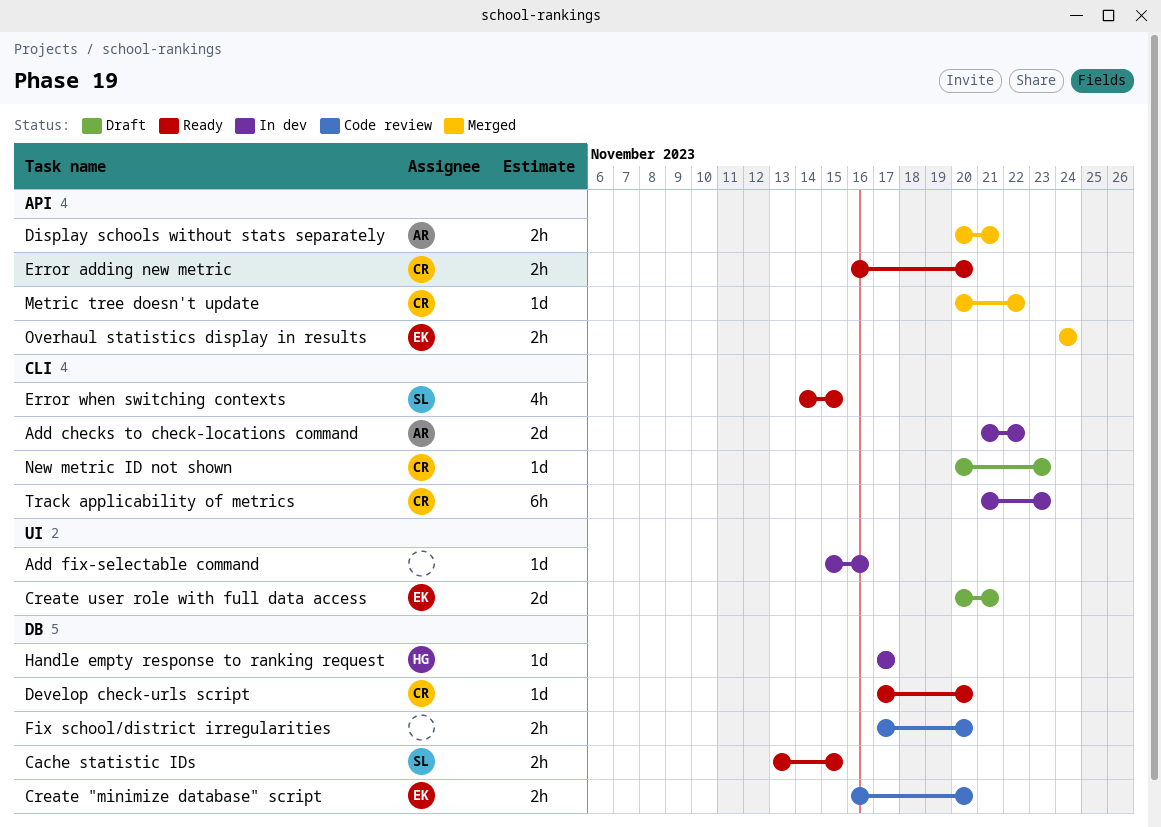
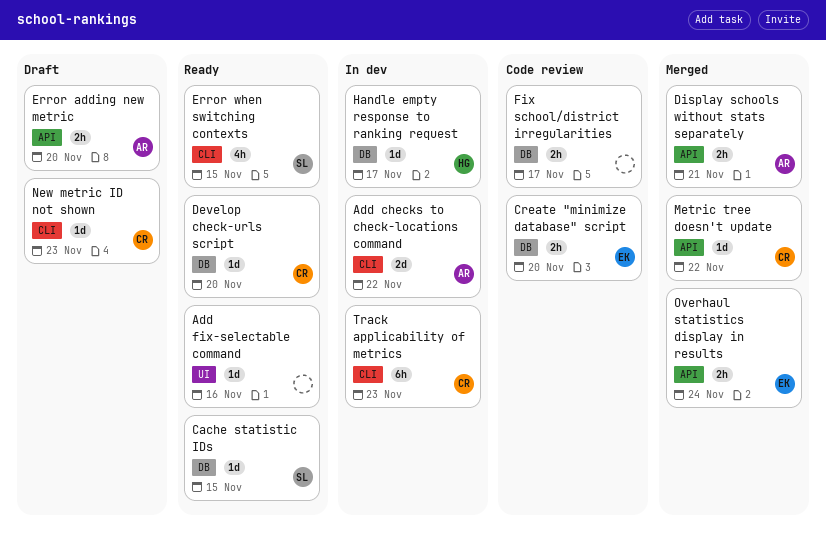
Add fix-selectable command, status: In dev -> Ready
Cache statistic IDs, estimate: 2h -> 1d
Create user role with full data access: present -> none
Error adding new metric, status: Ready -> Draft
Error adding new metric, owner: CR -> AR
Fix school/district irregularities, due: Nov 20 -> Nov 17

